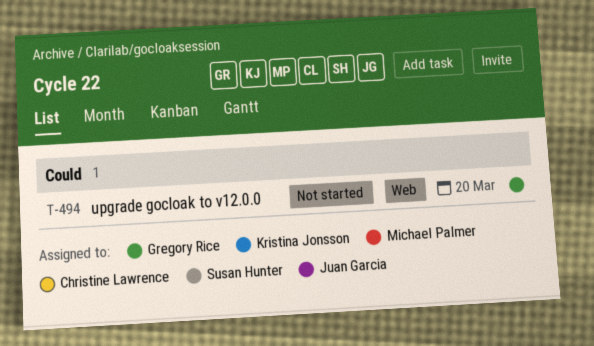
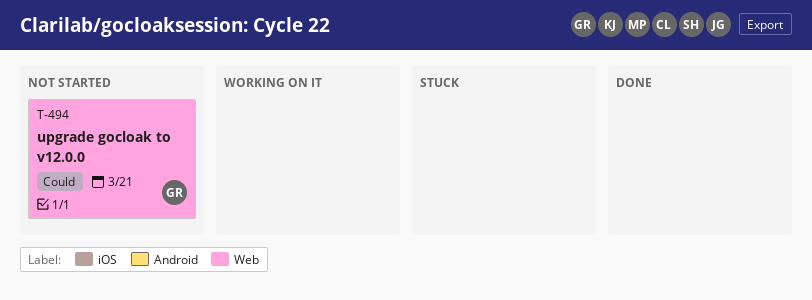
T-494, due: Mar 20 -> Mar 21

